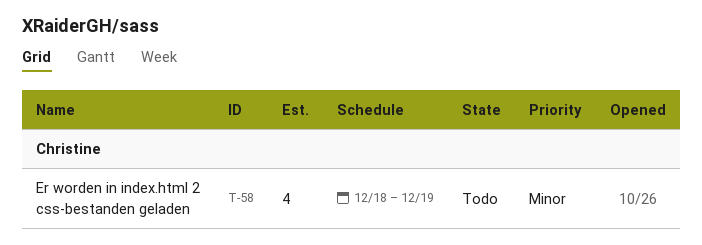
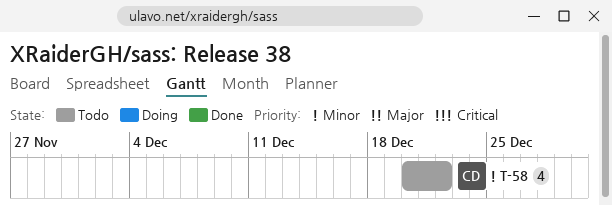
T-58, start: Dec 18 -> Dec 20
T-58, due: Dec 19 -> Dec 22

